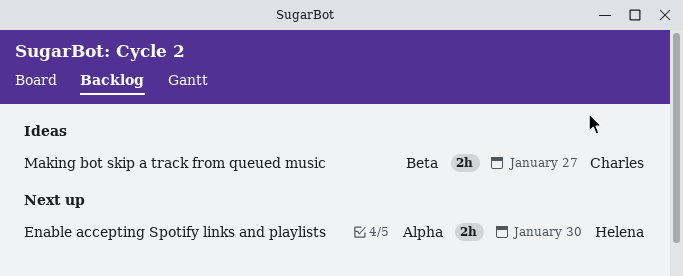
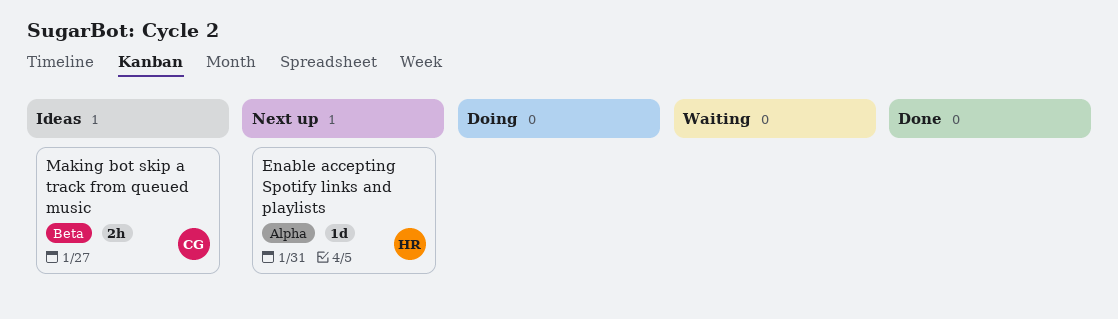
Enable accepting Spotify links and playlists, estimate: 2h -> 1d
Enable accepting Spotify links and playlists, due: Jan 30 -> Jan 31

